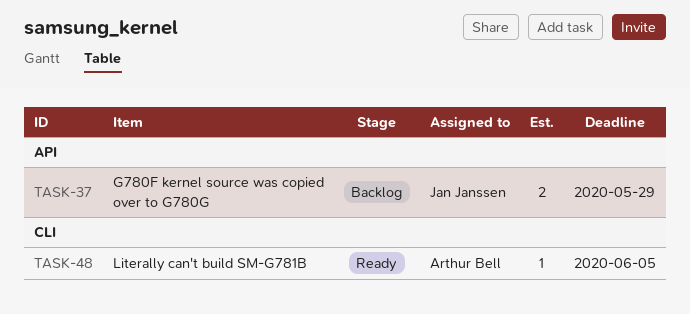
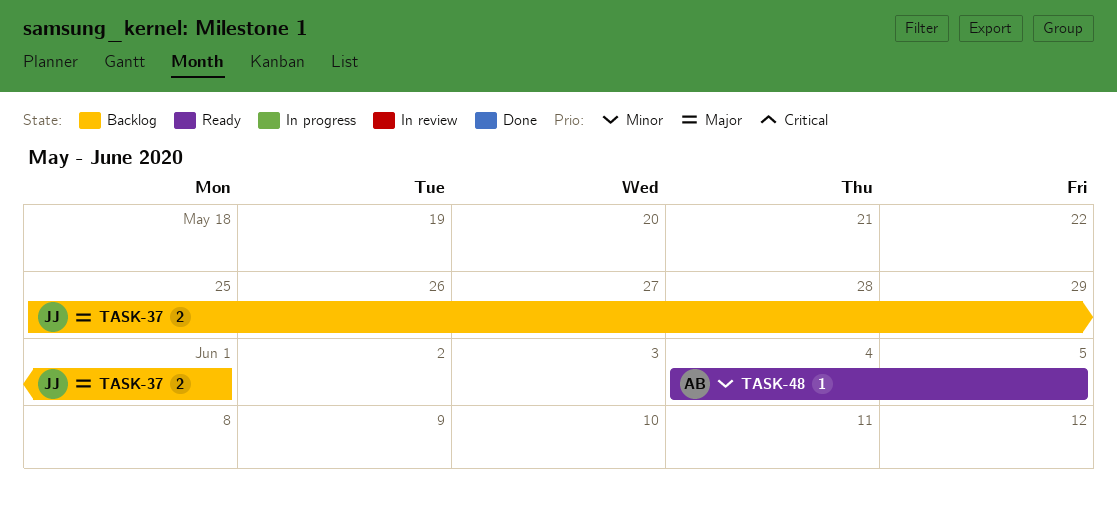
TASK-37, due: May 29 -> Jun 1

